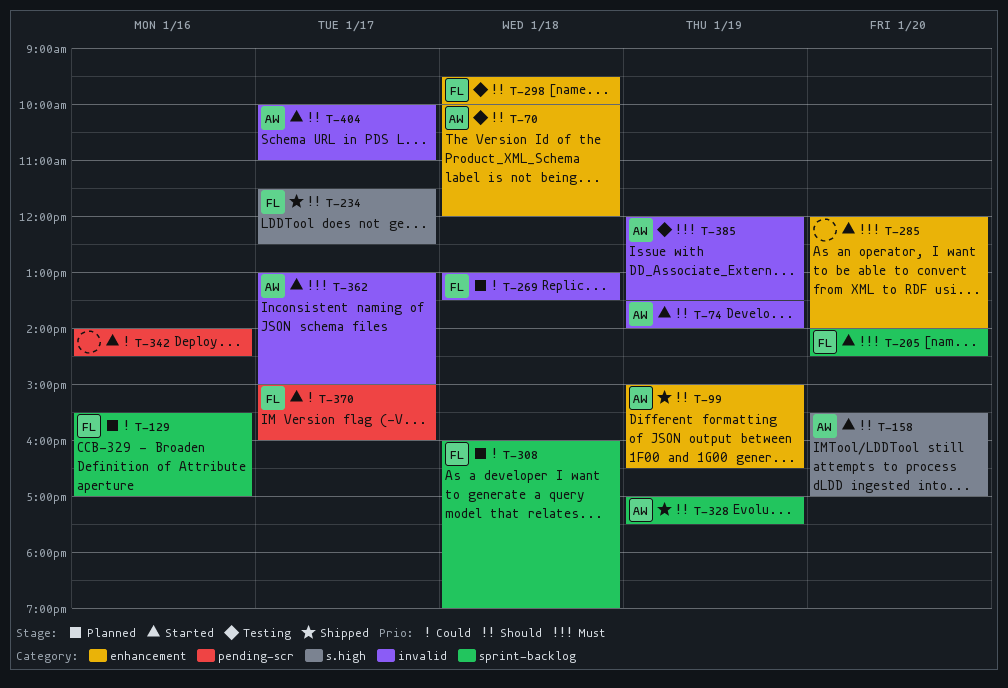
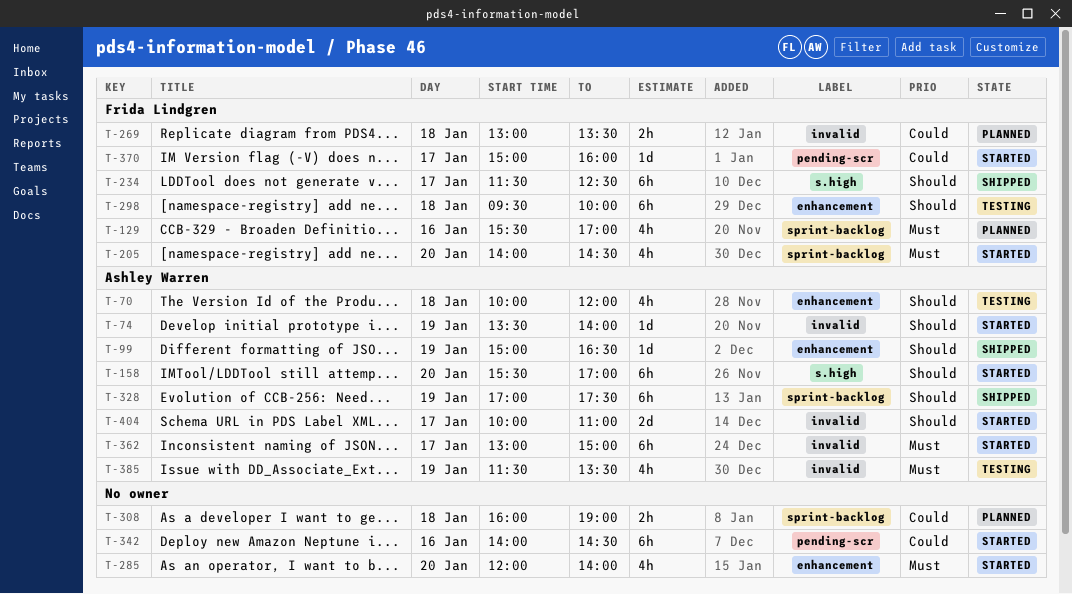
T-129, priority: Could -> Must
T-308, owner: Frida Lindgren -> none
T-385, begins: 12:00 -> 11:30

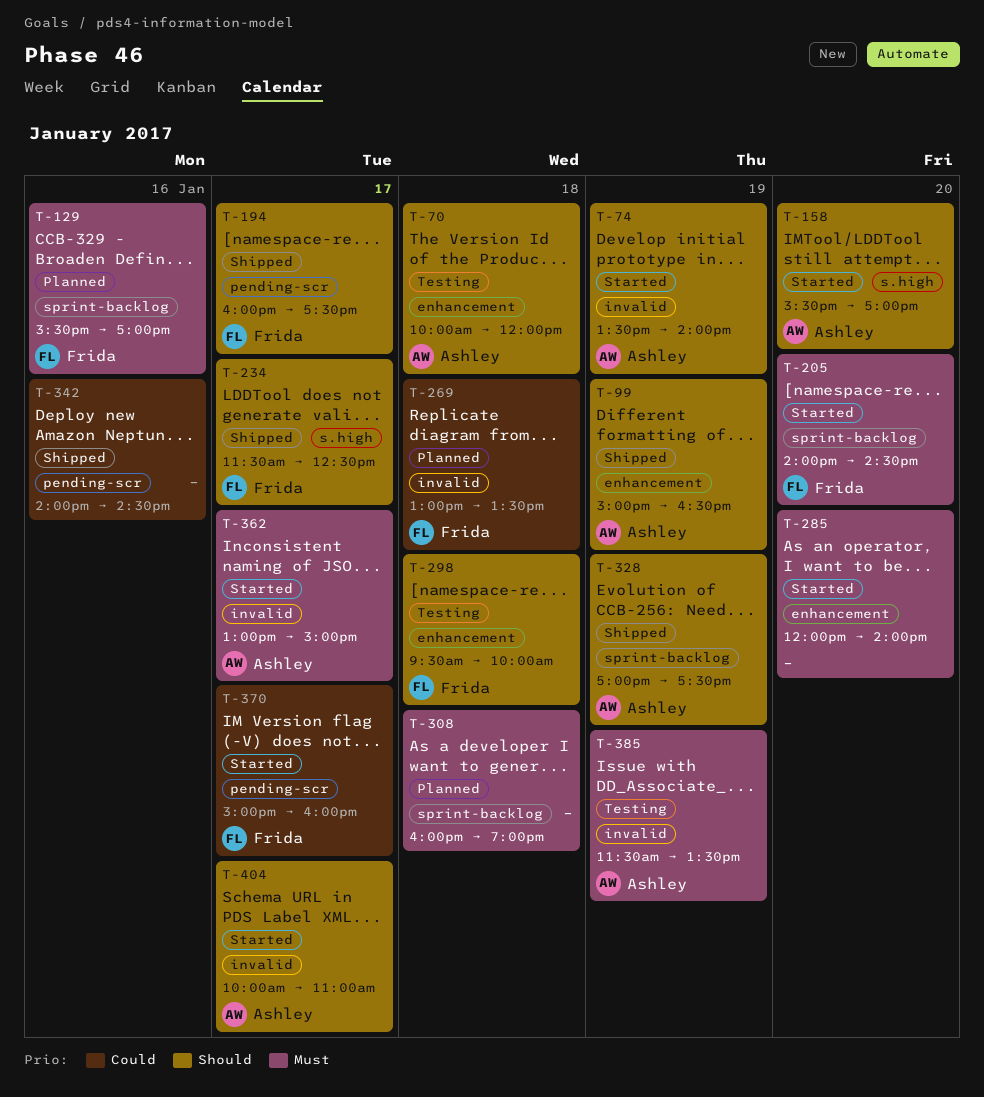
T-194: none -> present
T-308, priority: Could -> Must
T-342, status: Started -> Shipped

